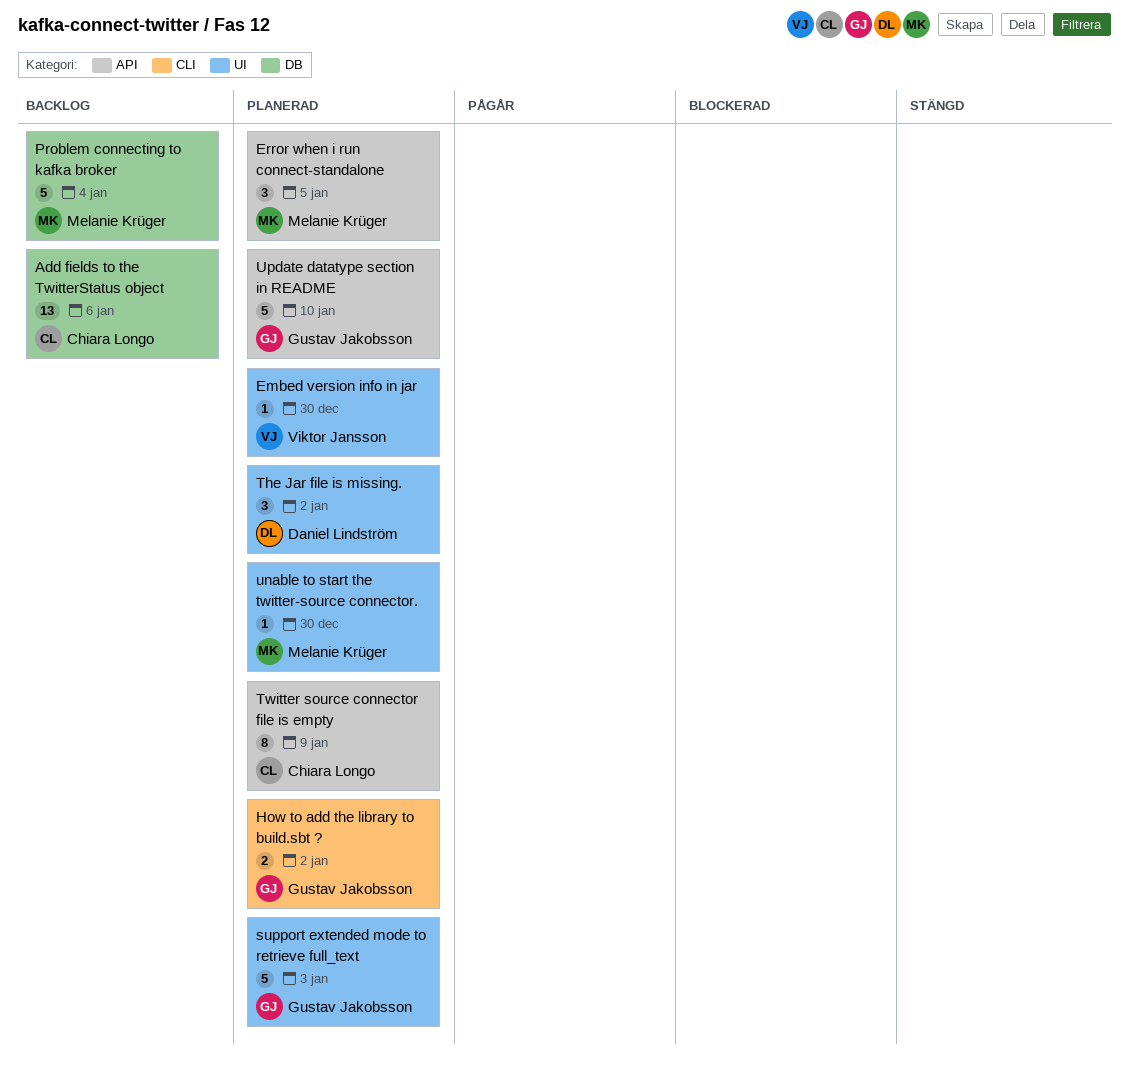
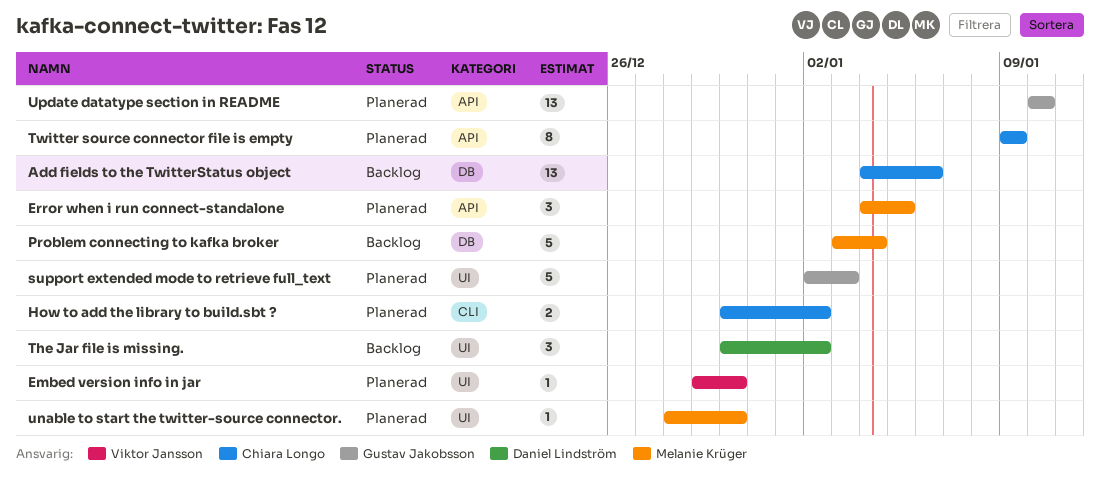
How to add the library to build.sbt ?, owner: Gustav Jakobsson -> Chiara Longo
The Jar file is missing., status: Planerad -> Backlog
Update datatype section in README, estimate: 5 -> 13

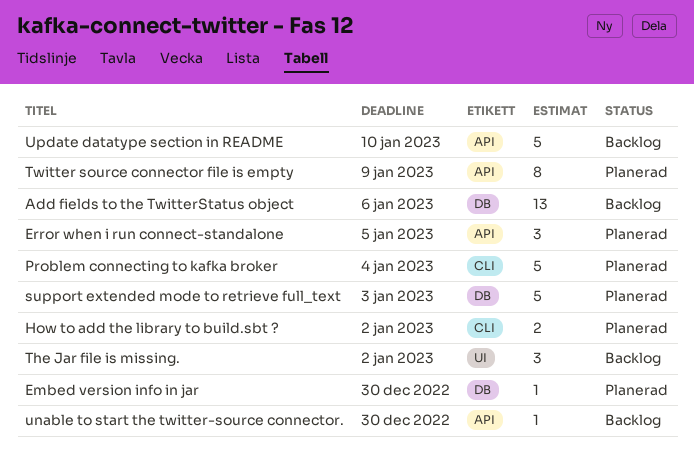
Embed version info in jar, label: UI -> DB
Problem connecting to kafka broker, status: Backlog -> Planerad
Problem connecting to kafka broker, label: DB -> CLI
support extended mode to retrieve full_text, label: UI -> DB
unable to start the twitter-source connector., status: Planerad -> Backlog
unable to start the twitter-source connector., label: UI -> API
Update datatype section in README, status: Planerad -> Backlog
Update datatype section in README, estimate: 13 -> 5

